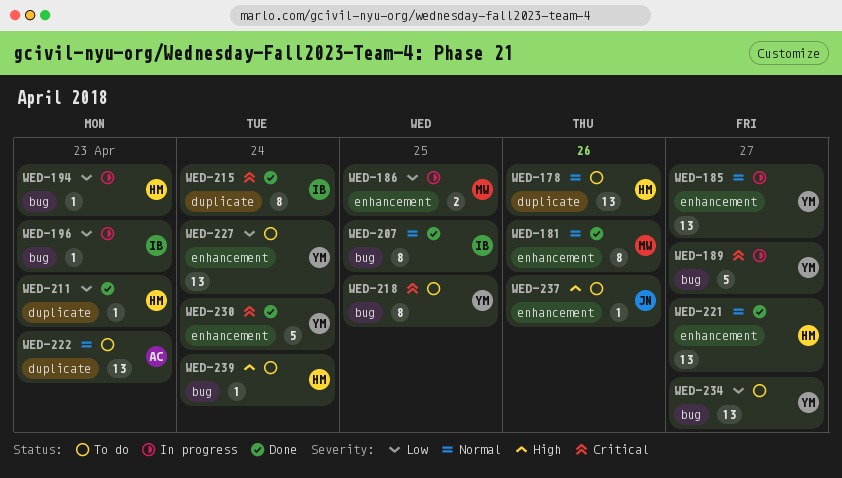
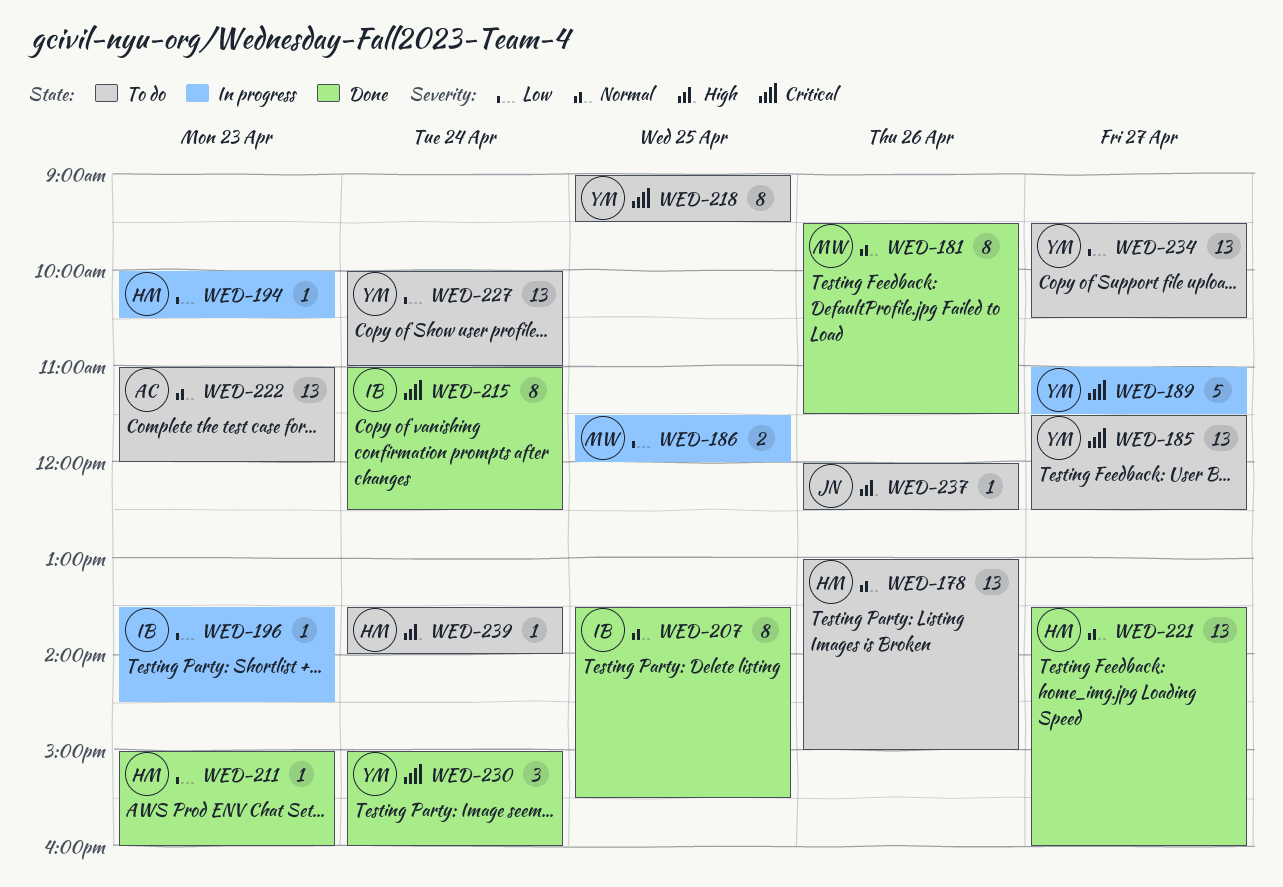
WED-185, status: In progress -> To do
WED-185, priority: Normal -> Critical
WED-230, estimate: 5 -> 3

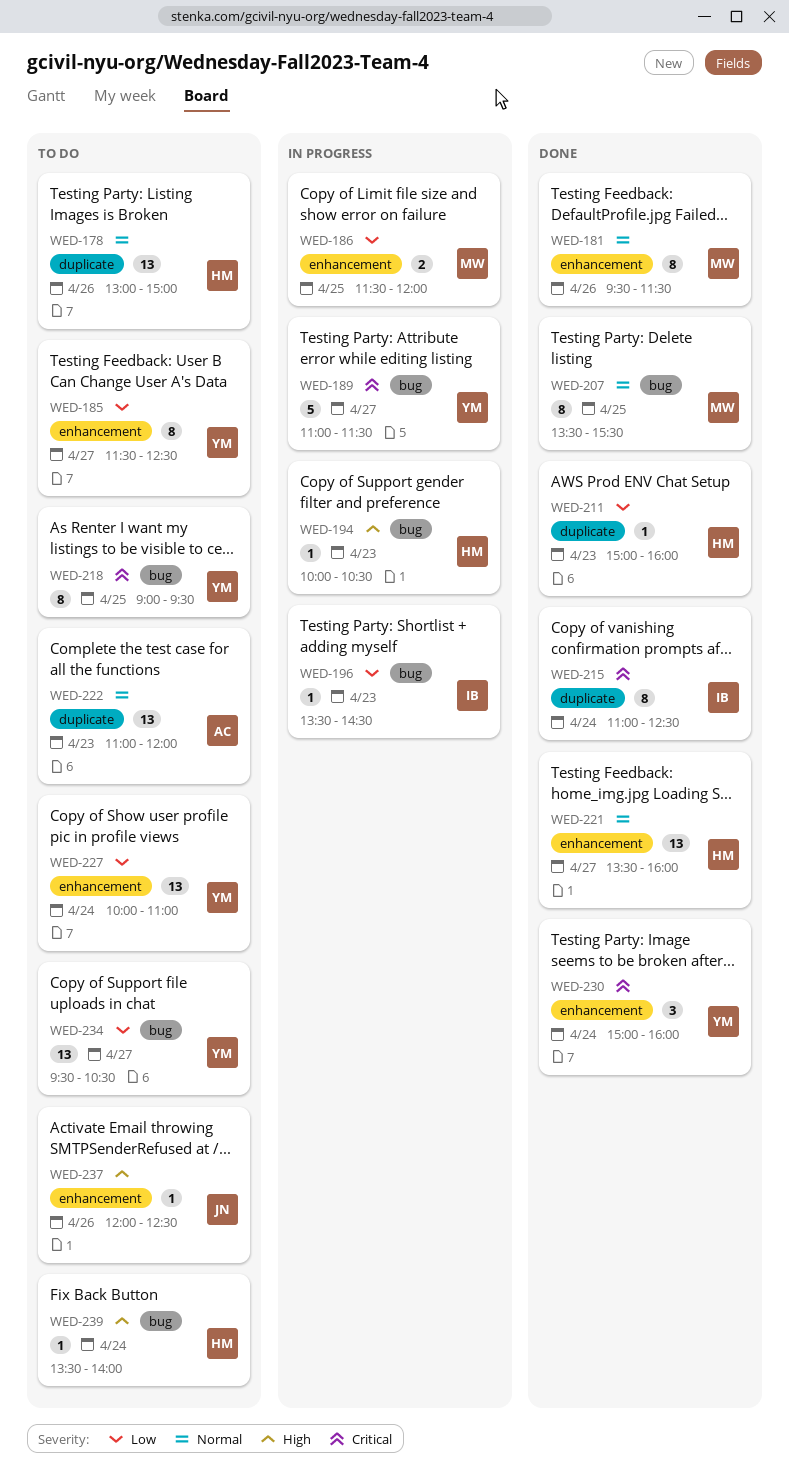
WED-185, priority: Critical -> Low
WED-185, estimate: 13 -> 8
WED-194, priority: Low -> High
WED-207, owner: IB -> MW

